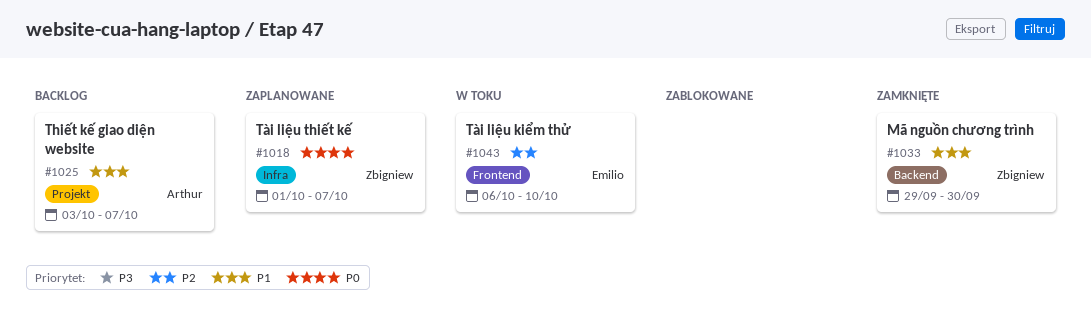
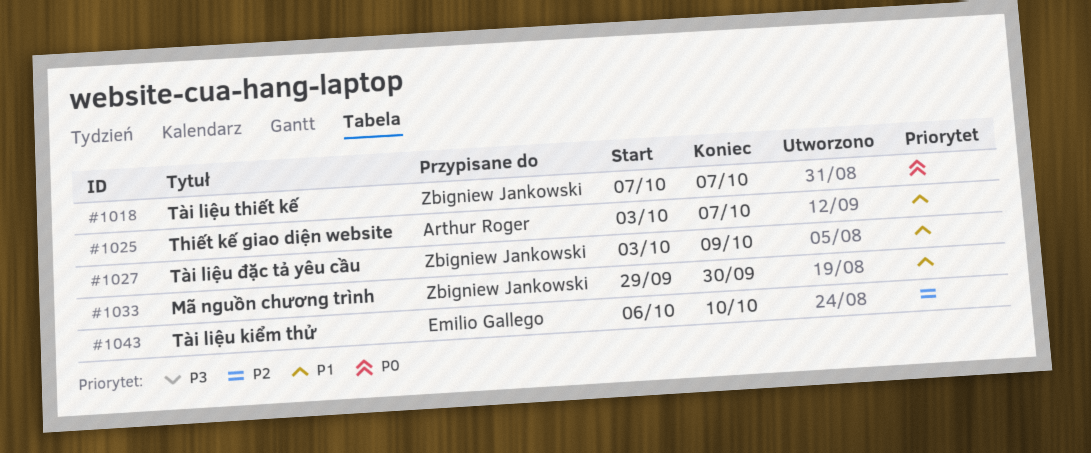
#1018, start: Oct 1 -> Oct 7
#1027: none -> present

